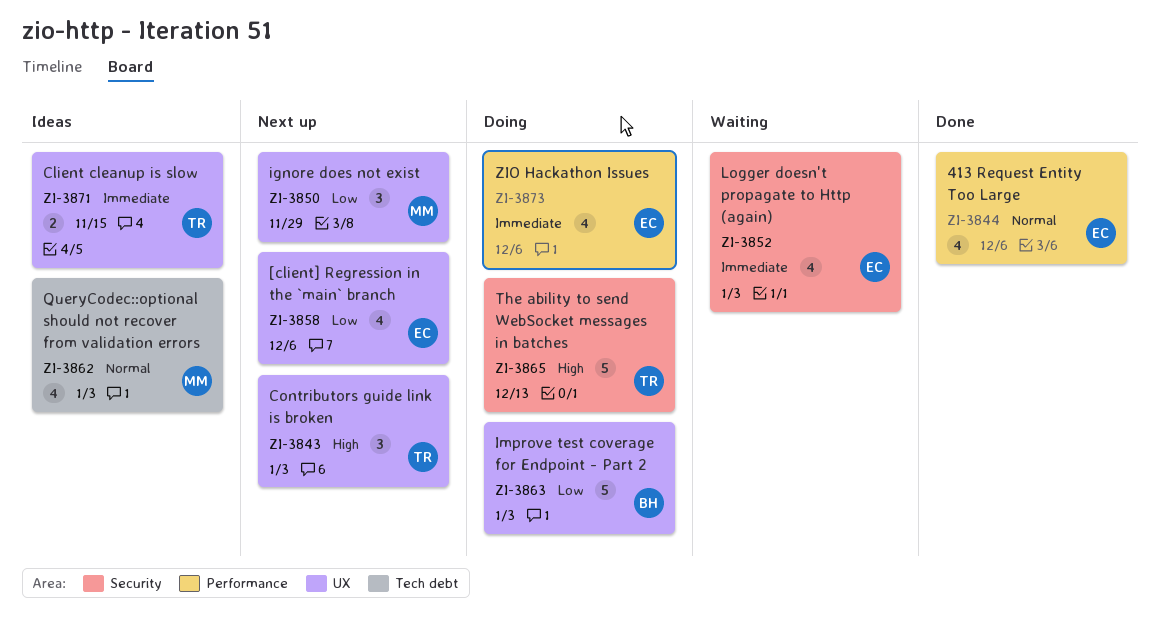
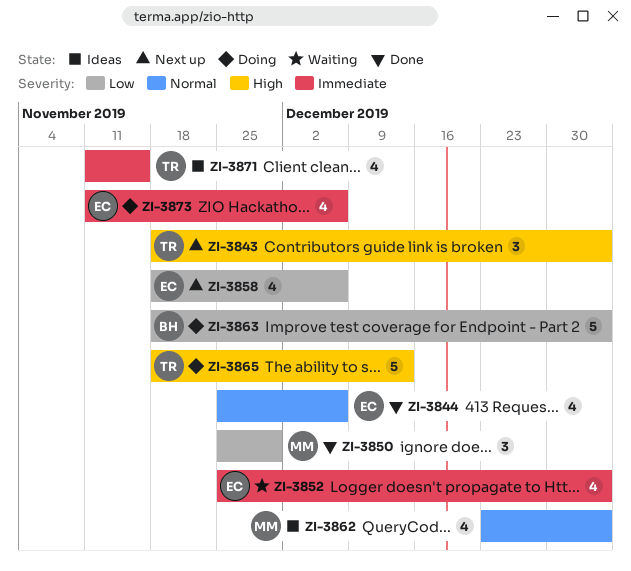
ZI-3850, status: Next up -> Done
ZI-3871, estimate: 2 -> 4

